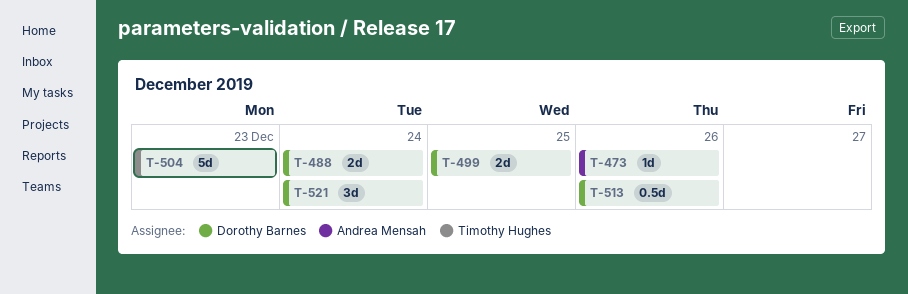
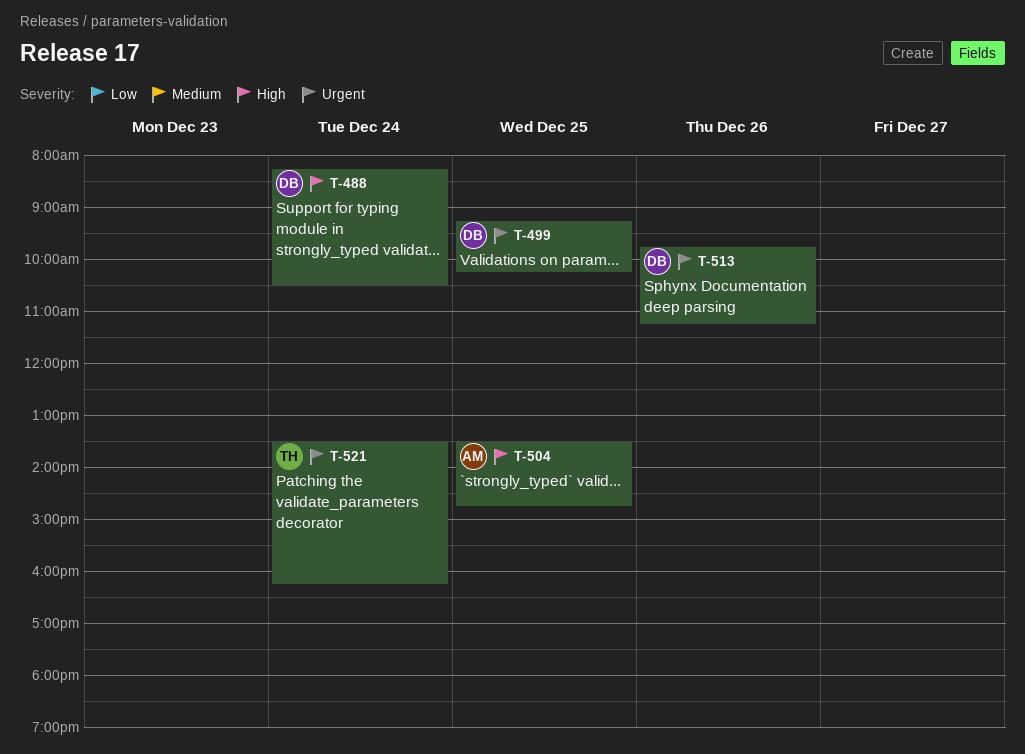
T-473: present -> none
T-504, owner: Timothy Hughes -> Andrea Mensah
T-504, day: Dec 23 -> Dec 25
T-521, owner: Dorothy Barnes -> Timothy Hughes

